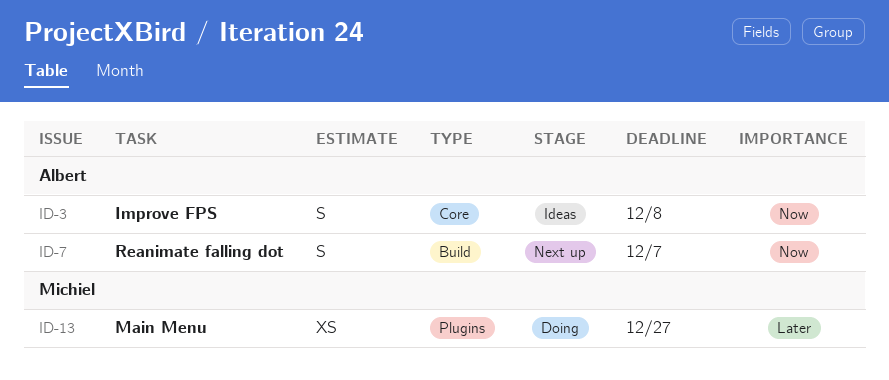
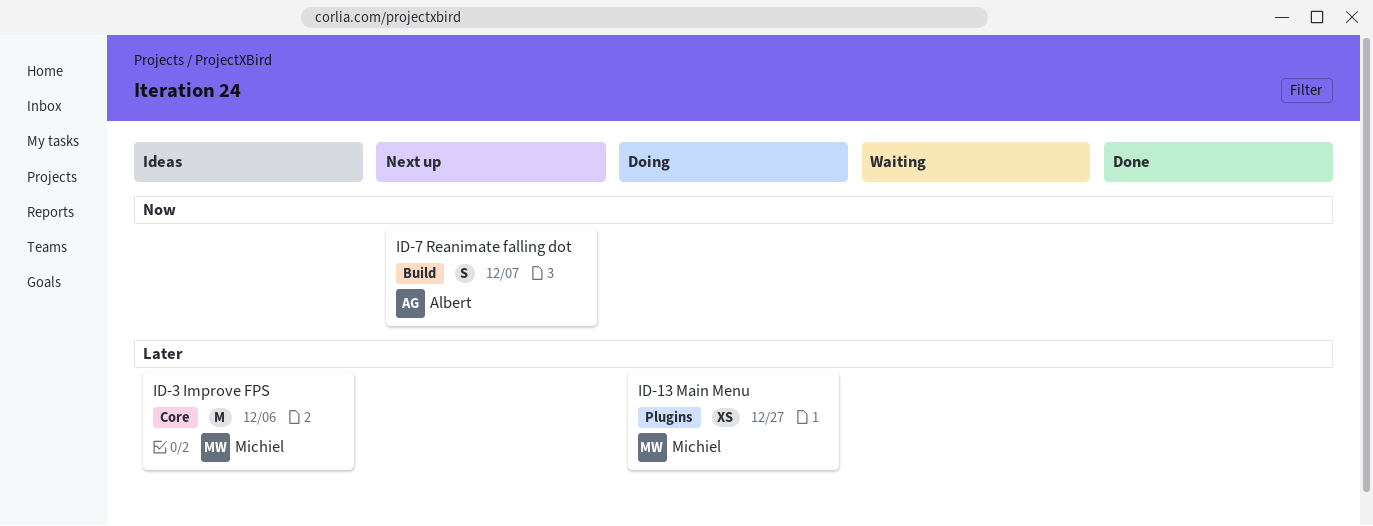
ID-3, owner: Albert -> Michiel
ID-3, priority: Now -> Later
ID-3, estimate: S -> M
ID-3, due: Dec 8 -> Dec 6

